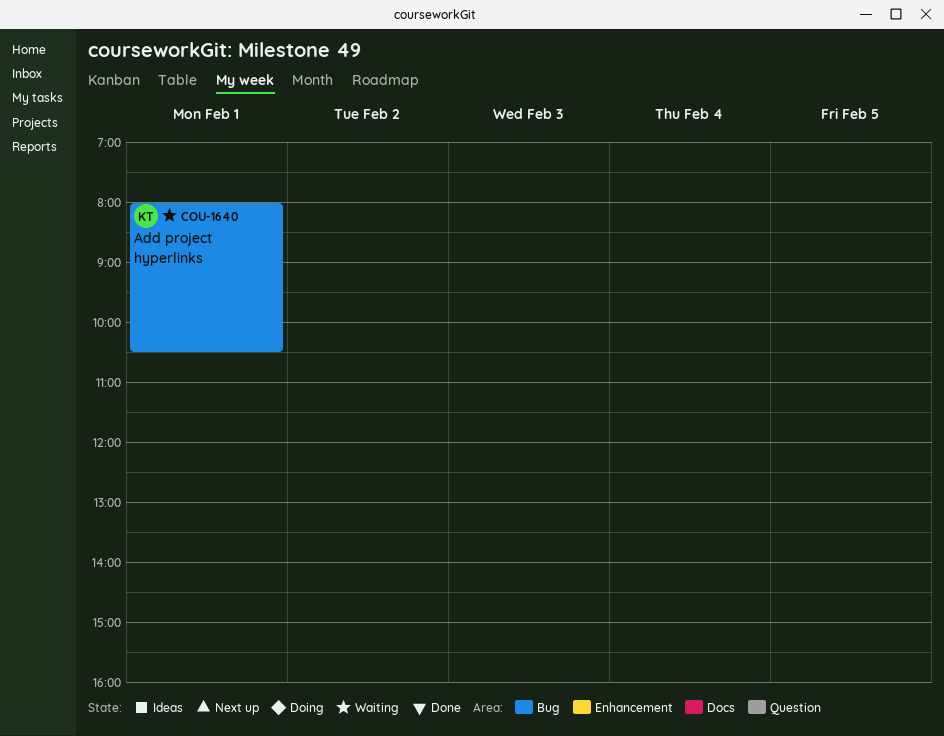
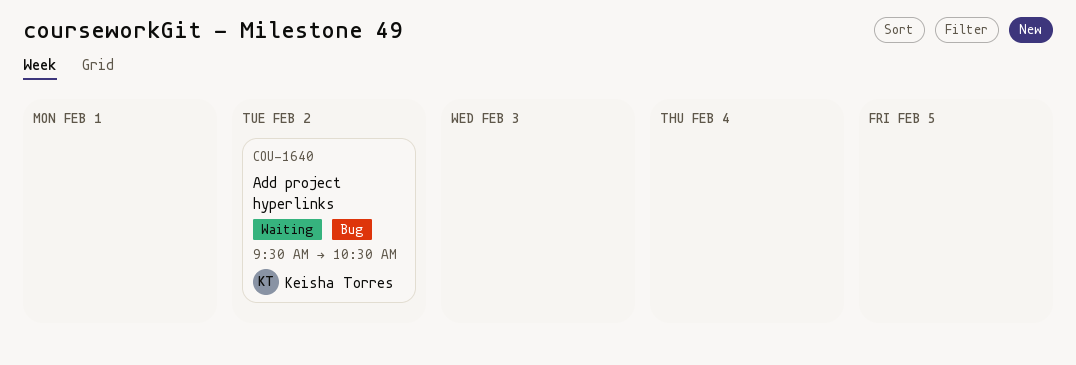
COU-1640, day: Feb 1 -> Feb 2
COU-1640, begins: 08:00 -> 09:30

